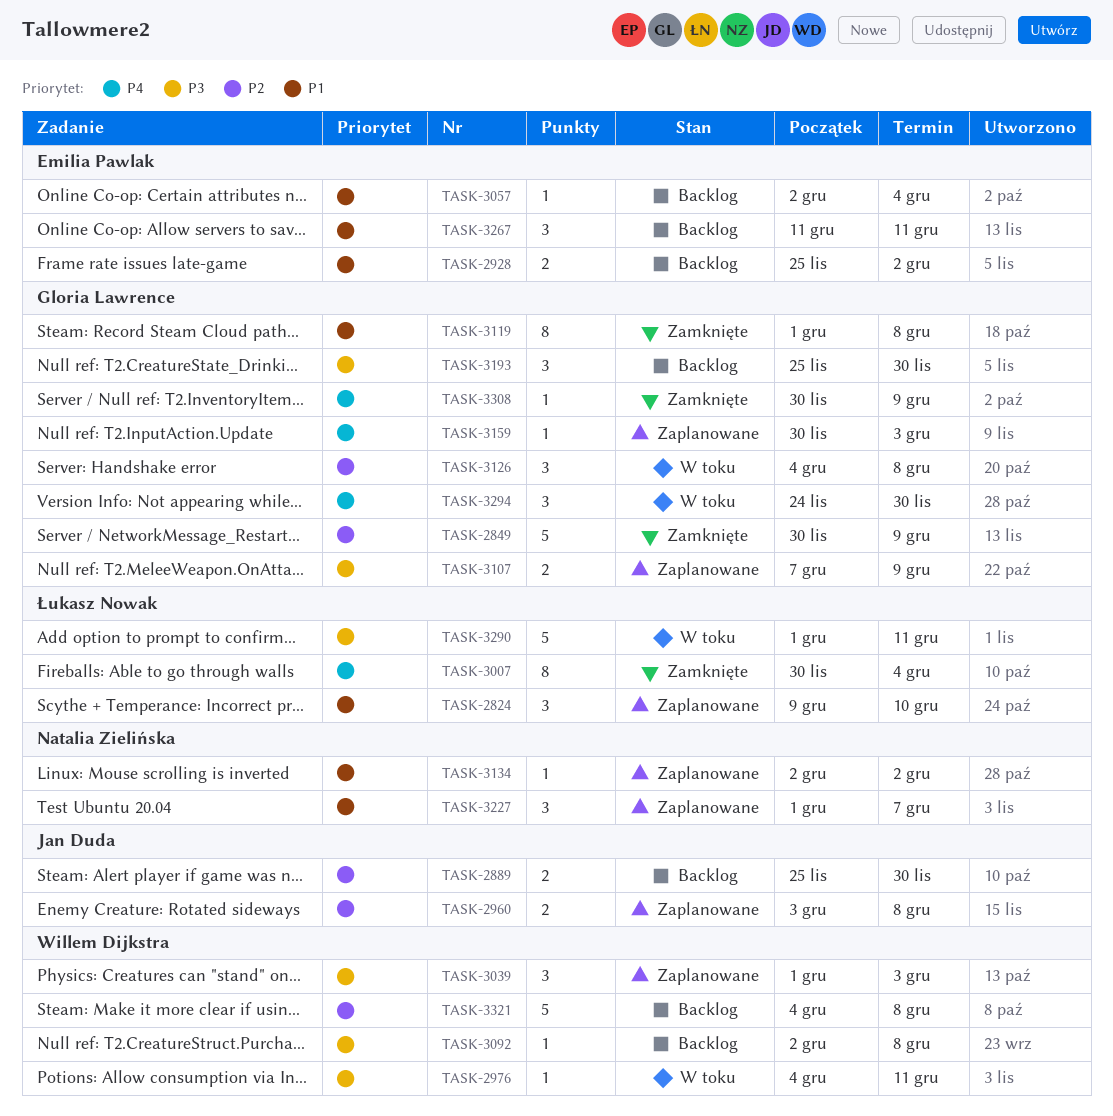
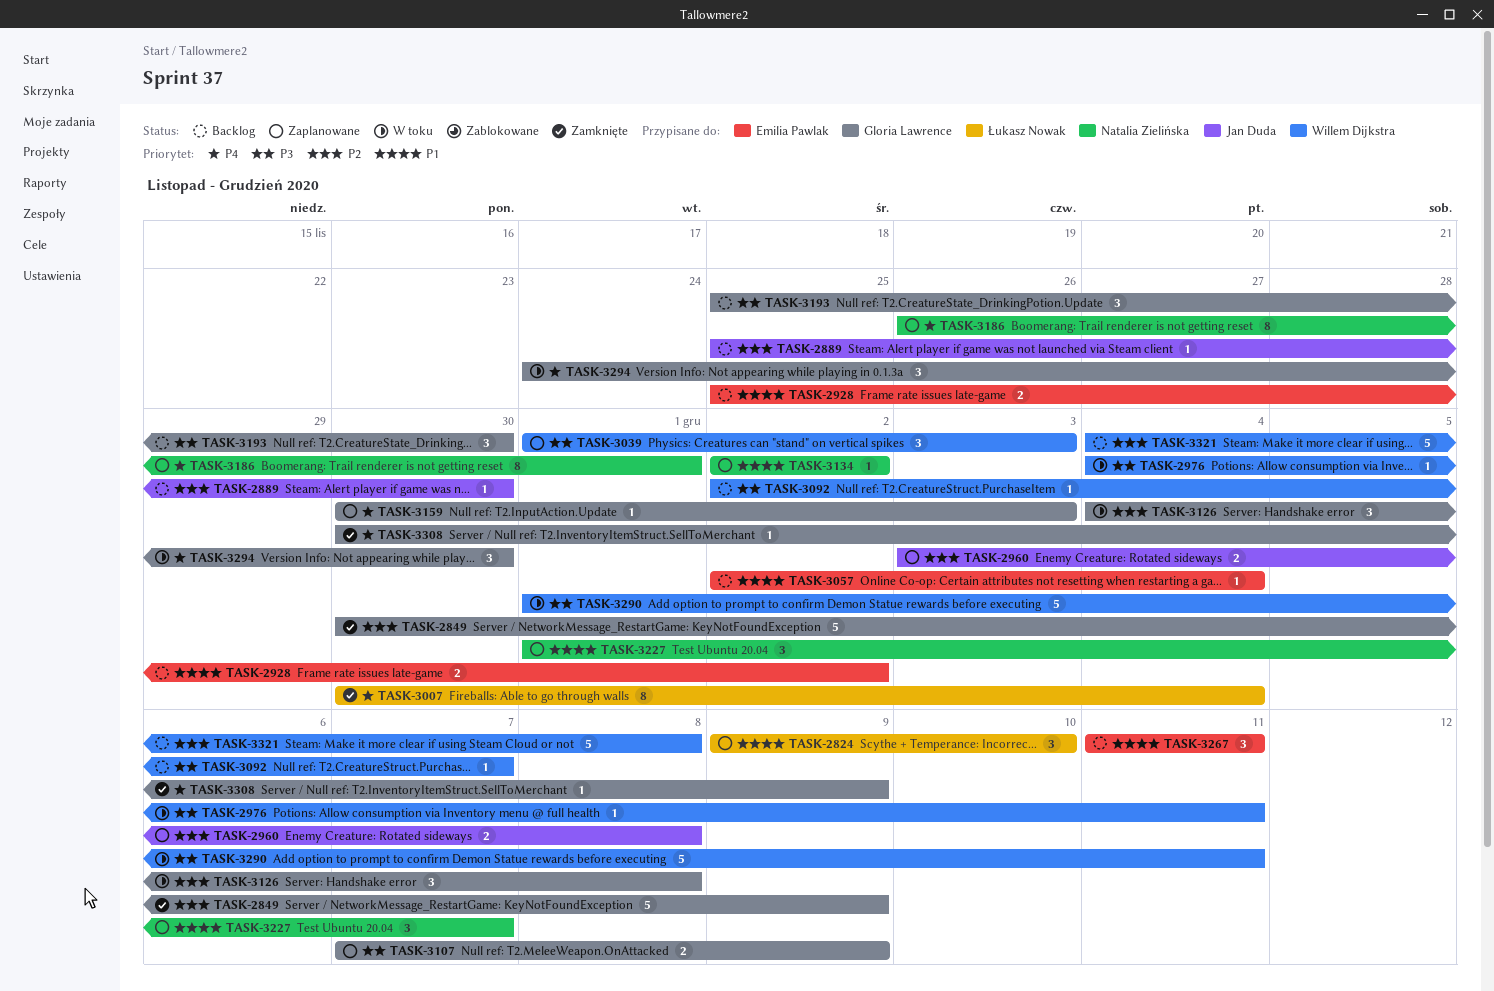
TASK-2889, estimate: 2 -> 1
TASK-3092, due: Dec 8 -> Dec 7
TASK-3119: present -> none
TASK-3186: none -> present
TASK-3290, owner: Łukasz Nowak -> Willem Dijkstra

